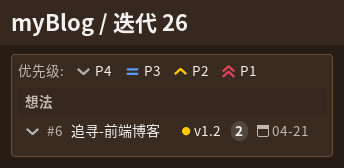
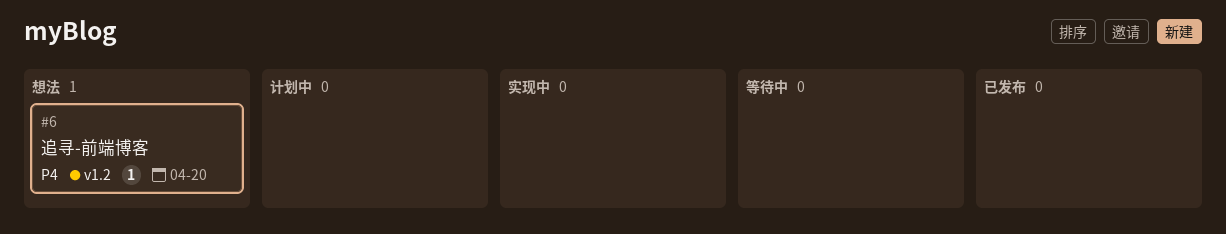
#6, estimate: 2 -> 1
#6, due: Apr 21 -> Apr 20

